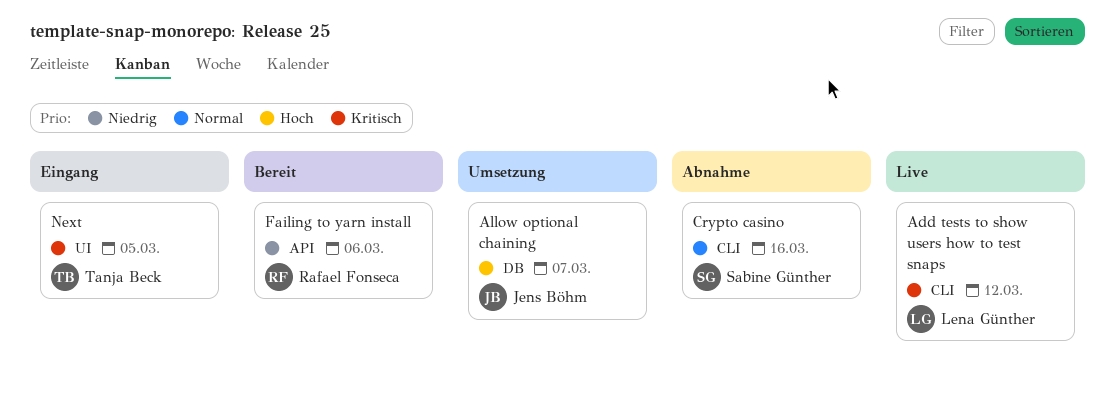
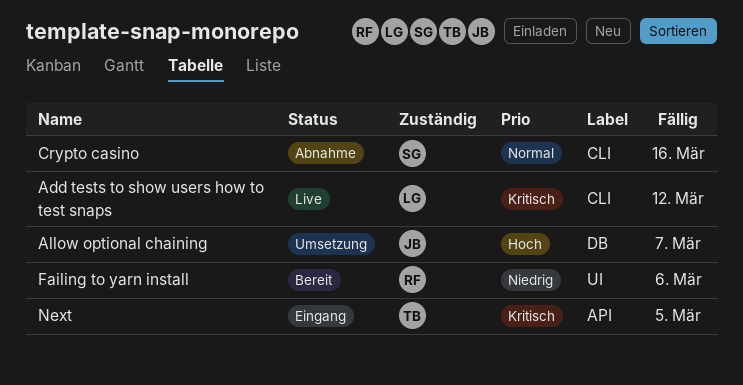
Failing to yarn install, label: API -> UI
Next, label: UI -> API

